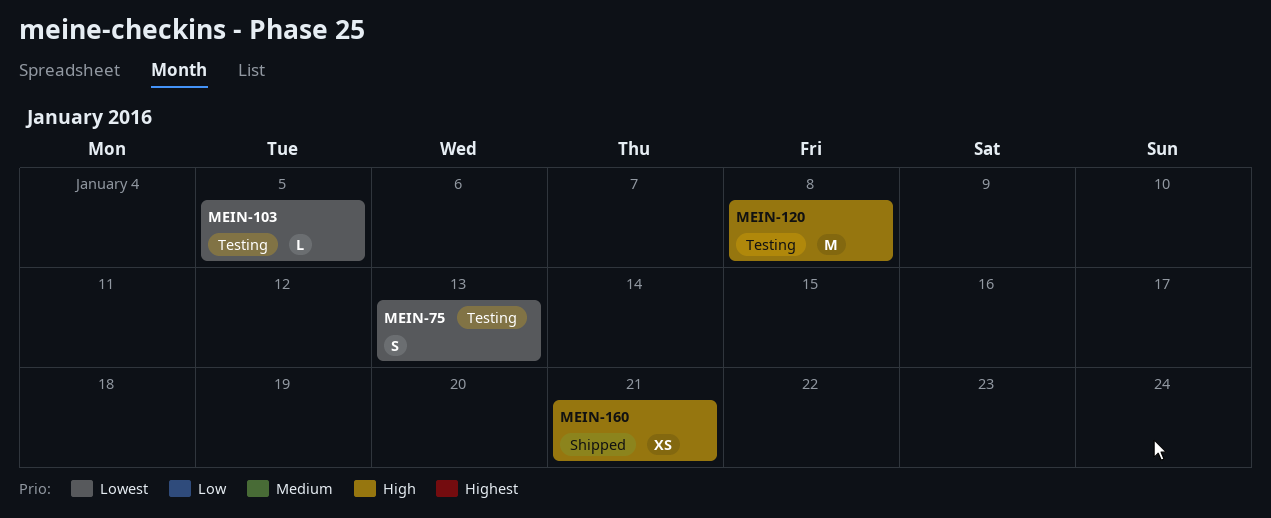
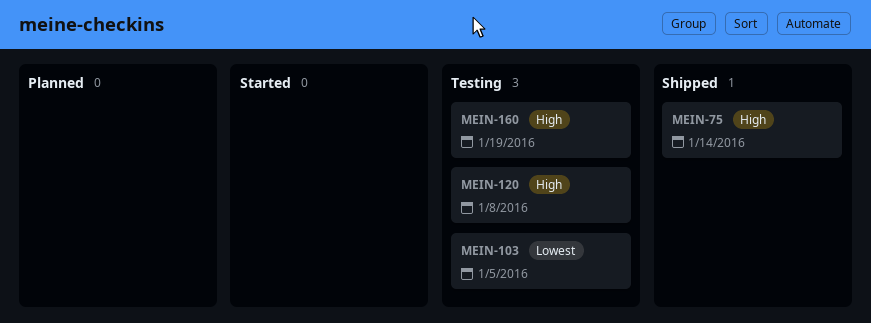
MEIN-75, status: Testing -> Shipped
MEIN-75, priority: Lowest -> High
MEIN-75, due: Jan 13 -> Jan 14
MEIN-160, status: Shipped -> Testing
MEIN-160, due: Jan 21 -> Jan 19

